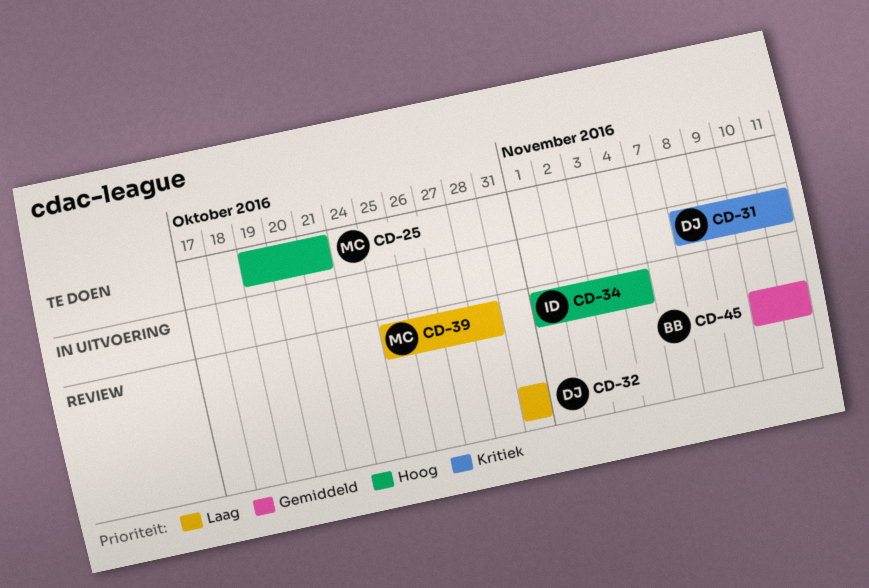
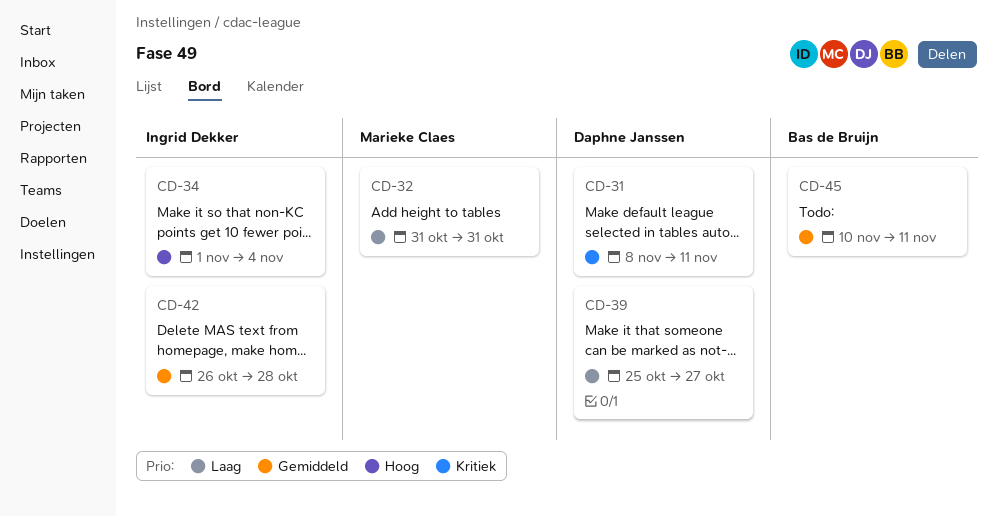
CD-25: present -> none
CD-32, owner: Daphne Janssen -> Marieke Claes
CD-39, owner: Marieke Claes -> Daphne Janssen
CD-39, due: Oct 28 -> Oct 27
CD-42: none -> present

